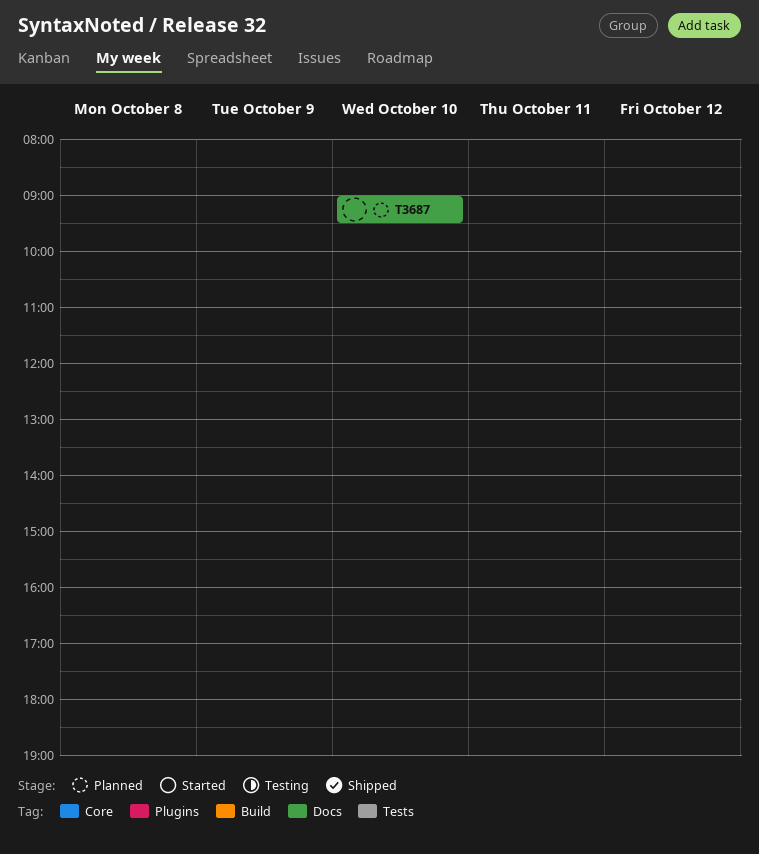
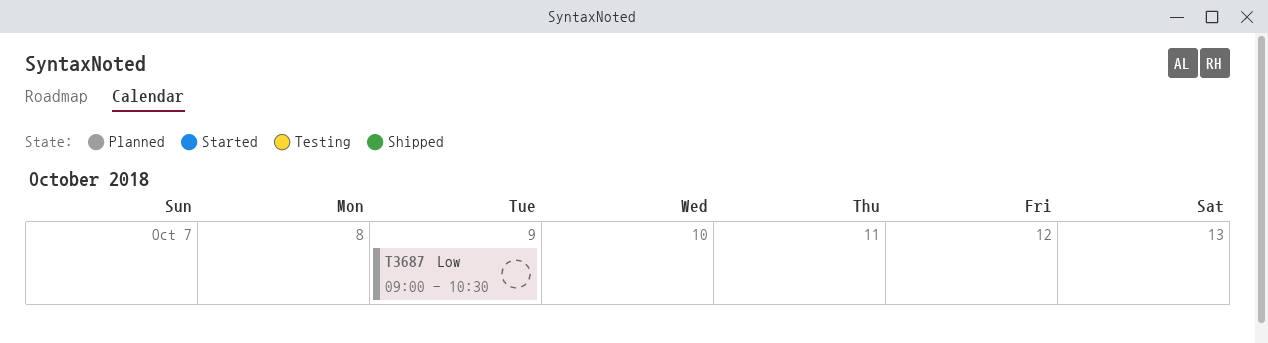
T3687, day: Oct 10 -> Oct 9
T3687, ends: 09:30 -> 10:30

